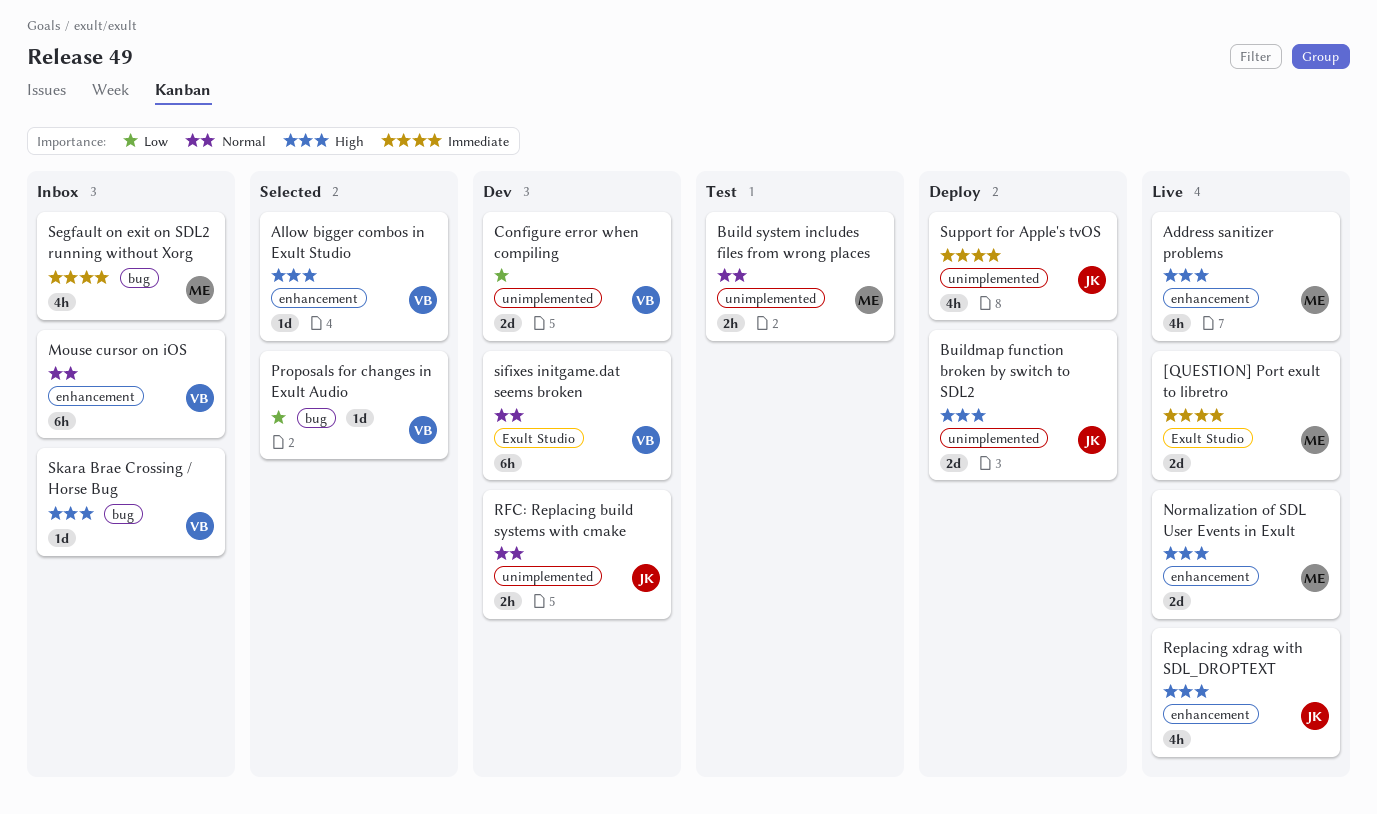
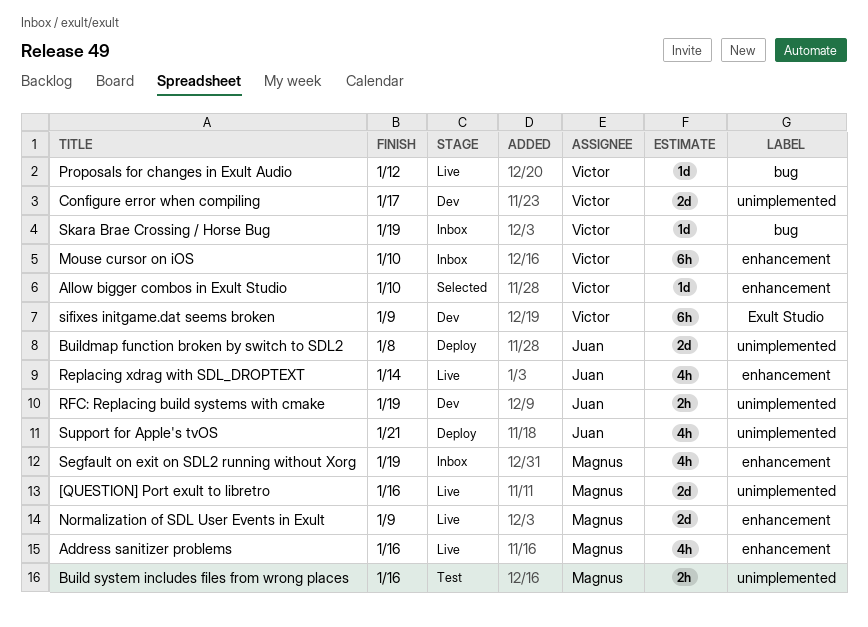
[QUESTION] Port exult to libretro, label: Exult Studio -> unimplemented
Proposals for changes in Exult Audio, status: Selected -> Live
Segfault on exit on SDL2 running without Xorg, label: bug -> enhancement

